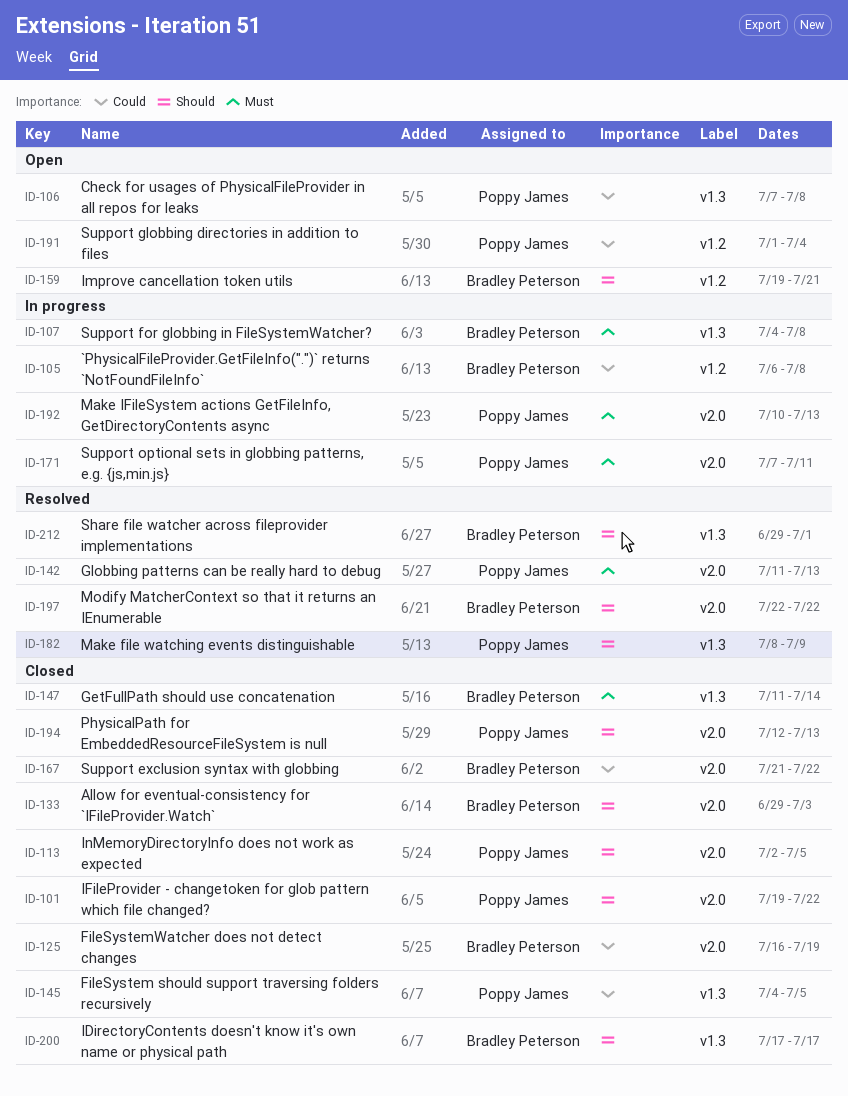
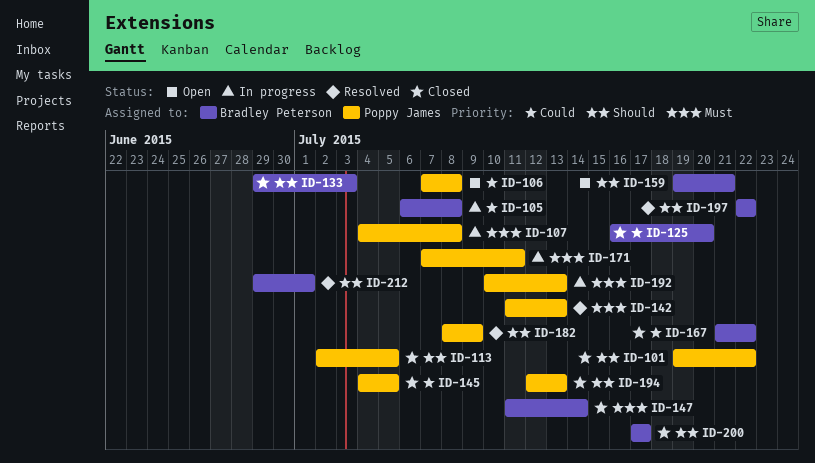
ID-107, owner: Bradley Peterson -> Poppy James
ID-125, due: Jul 19 -> Jul 20
ID-191: present -> none

